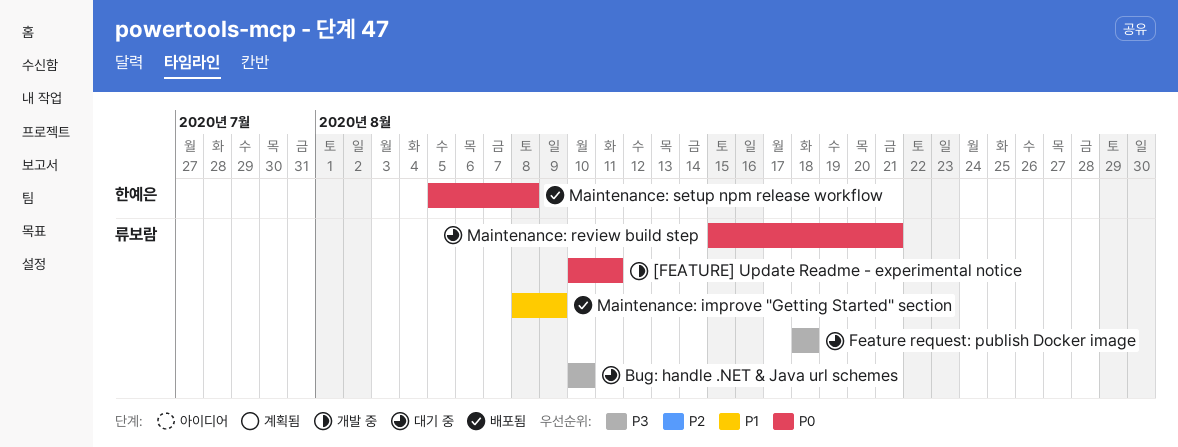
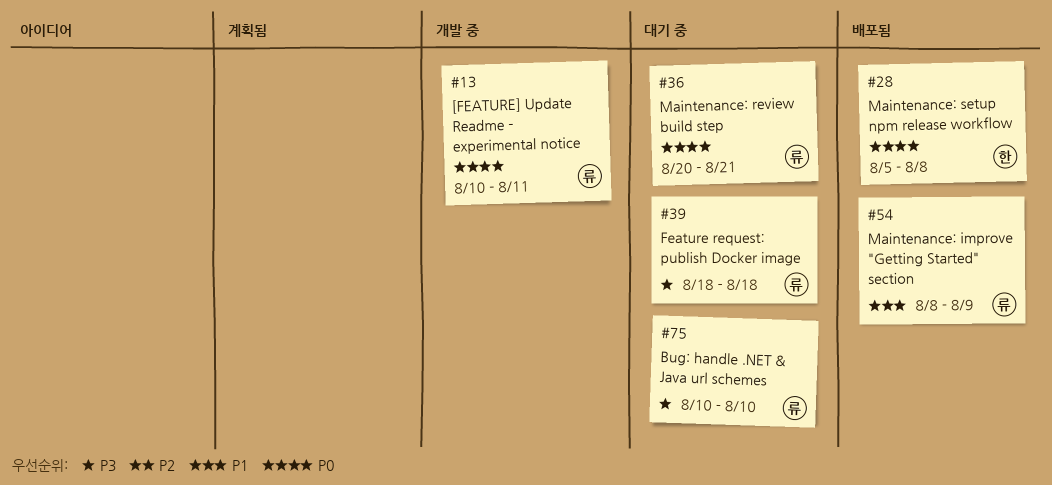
Maintenance: review build step, start: Aug 15 -> Aug 20

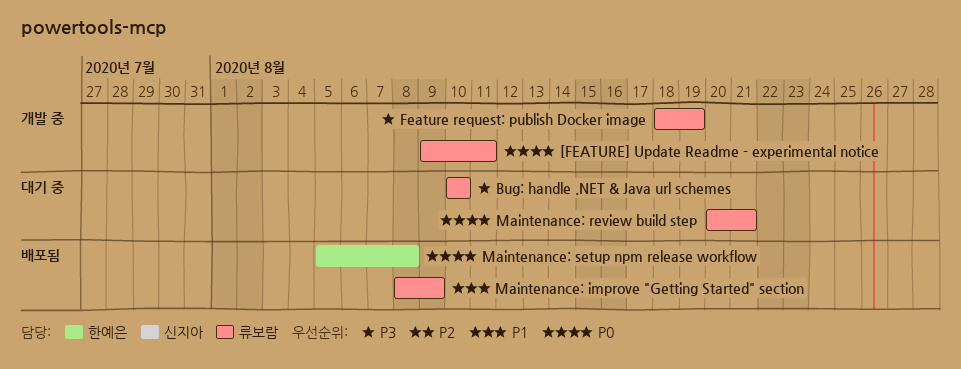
[FEATURE] Update Readme - experimental notice, start: Aug 10 -> Aug 9
Feature request: publish Docker image, status: 대기 중 -> 개발 중
Feature request: publish Docker image, due: Aug 18 -> Aug 19

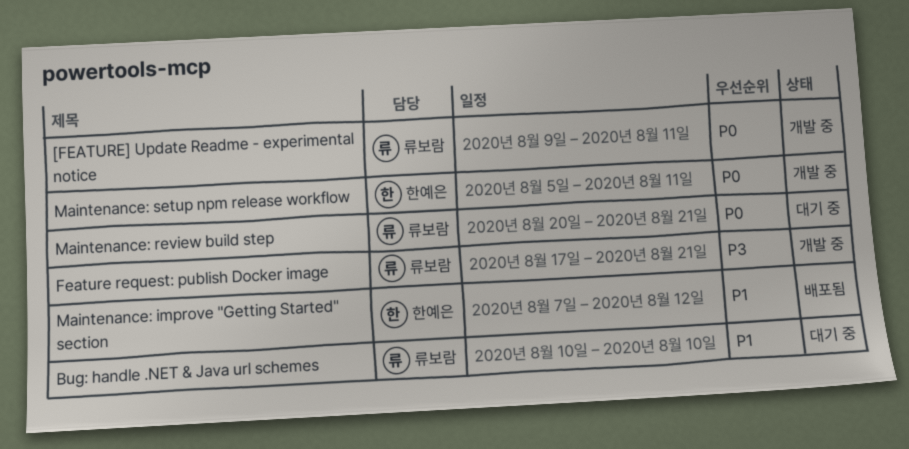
Bug: handle .NET & Java url schemes, priority: P3 -> P1
Feature request: publish Docker image, start: Aug 18 -> Aug 17
Feature request: publish Docker image, due: Aug 19 -> Aug 21
Maintenance: improve "Getting Started" section, owner: 류보람 -> 한예은
Maintenance: improve "Getting Started" section, start: Aug 8 -> Aug 7
Maintenance: improve "Getting Started" section, due: Aug 9 -> Aug 12
Maintenance: setup npm release workflow, status: 배포됨 -> 개발 중
Maintenance: setup npm release workflow, due: Aug 8 -> Aug 11

